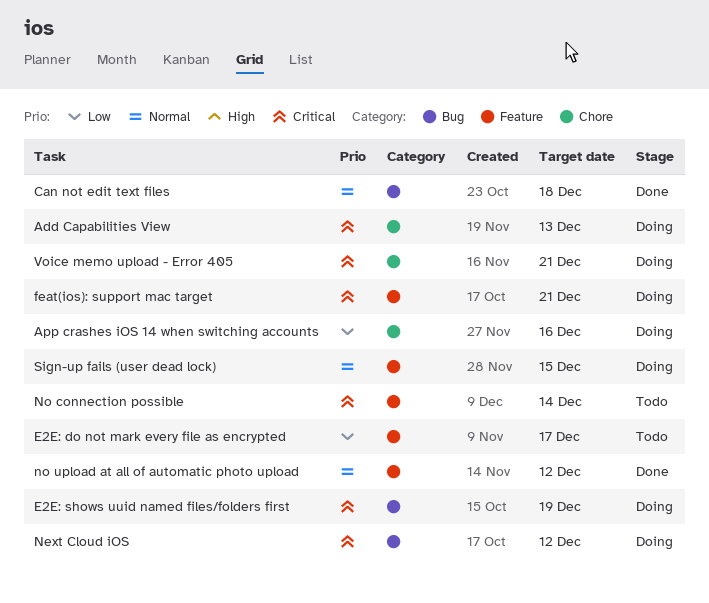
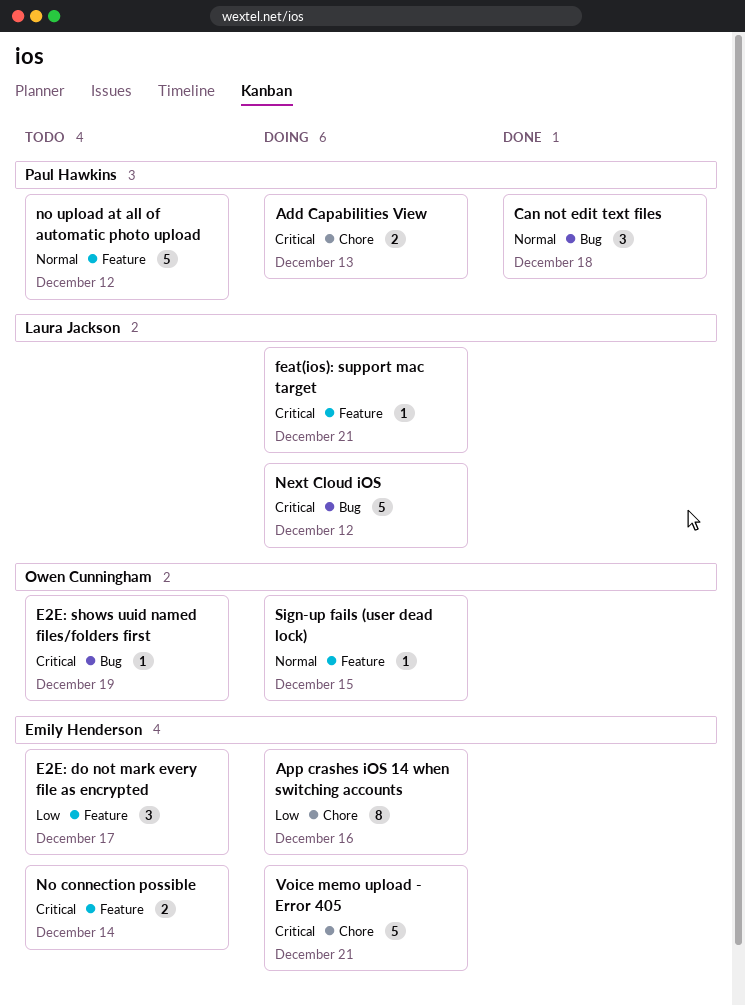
E2E: shows uuid named files/folders first, status: Doing -> Todo
no upload at all of automatic photo upload, status: Done -> Todo

